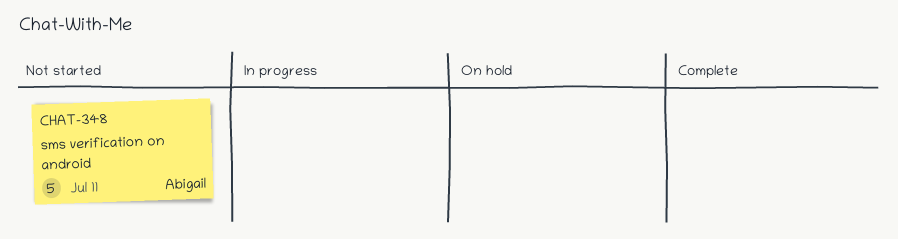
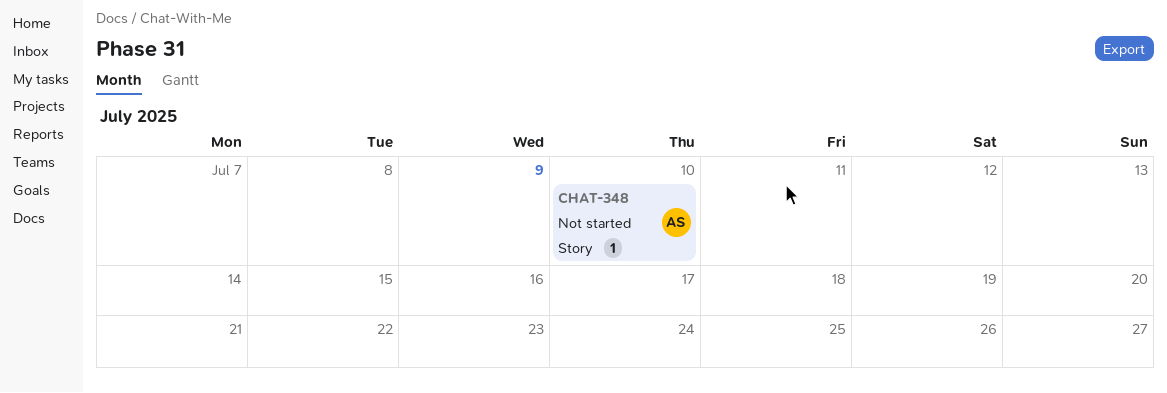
CHAT-348, estimate: 5 -> 1
CHAT-348, due: Jul 11 -> Jul 10

